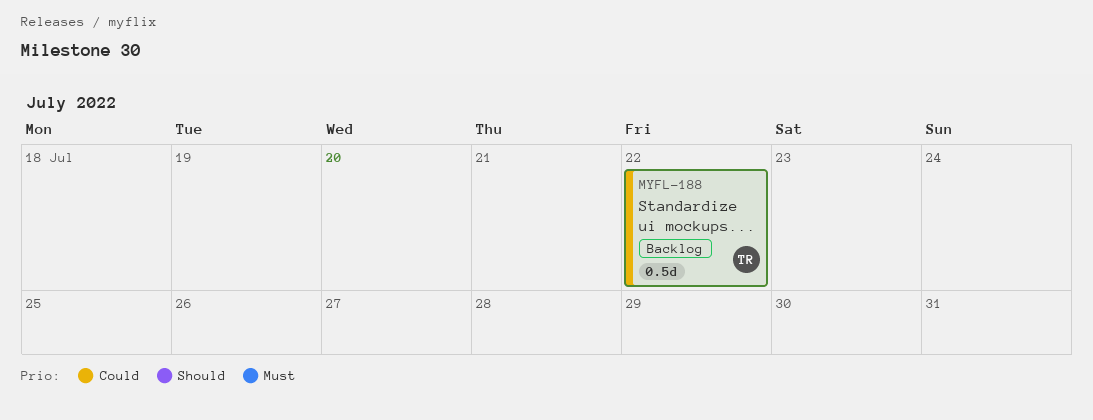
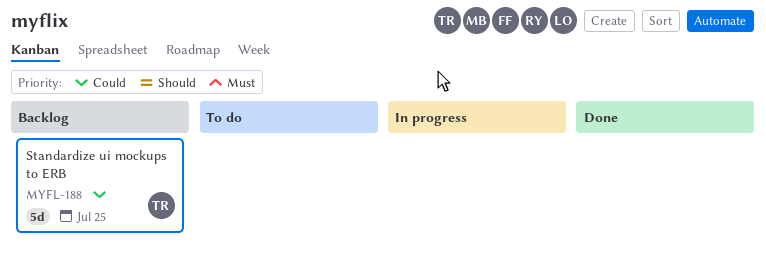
MYFL-188, estimate: 0.5d -> 5d
MYFL-188, due: Jul 22 -> Jul 25

